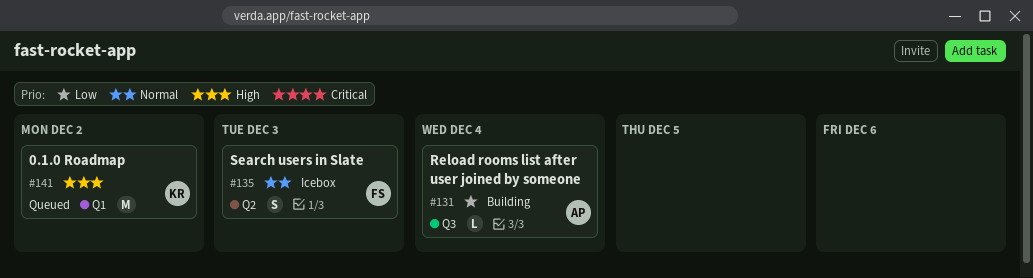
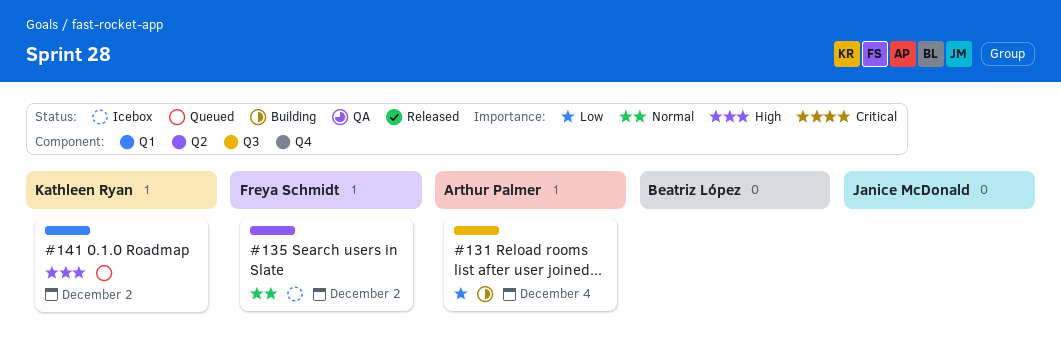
#135, due: Dec 3 -> Dec 2

